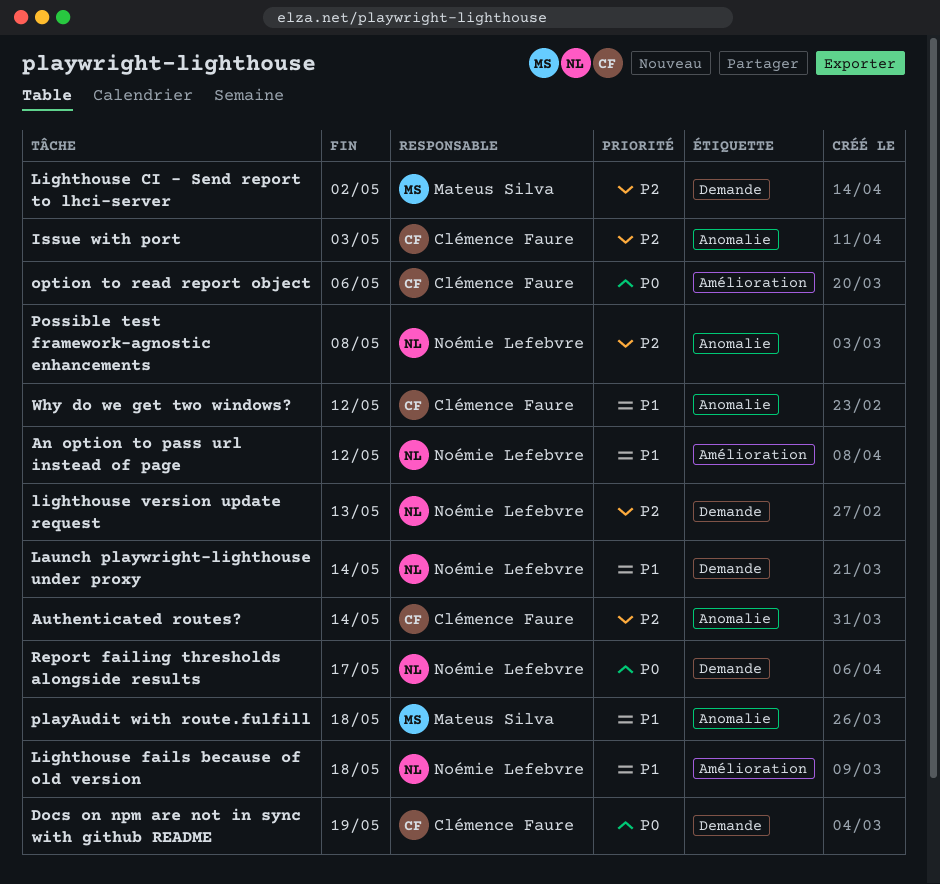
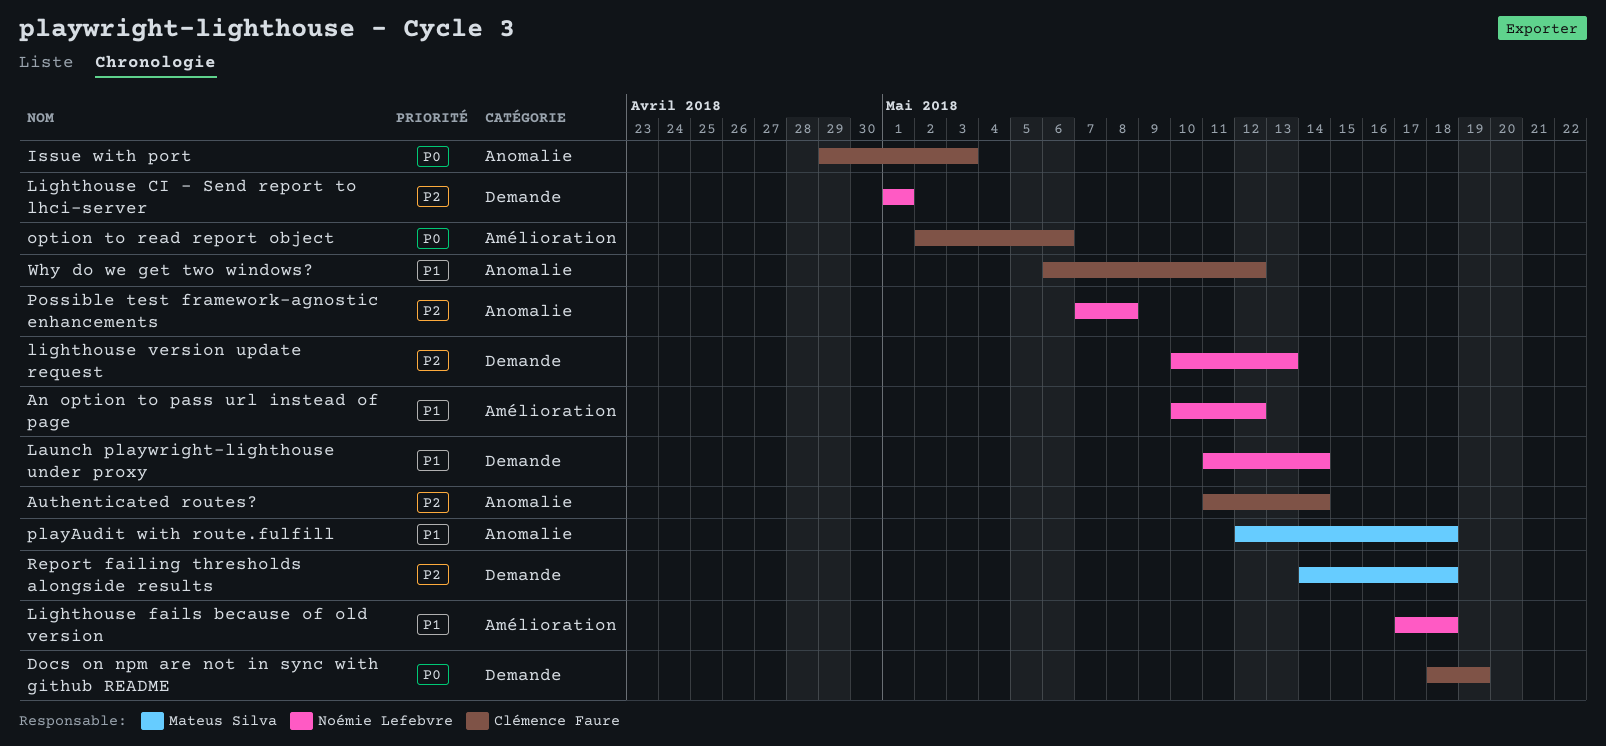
Issue with port, priority: P2 -> P0
Lighthouse CI - Send report to lhci-server, owner: Mateus Silva -> Noémie Lefebvre
Lighthouse CI - Send report to lhci-server, due: May 2 -> May 1
Report failing thresholds alongside results, owner: Noémie Lefebvre -> Mateus Silva
Report failing thresholds alongside results, priority: P0 -> P2
Report failing thresholds alongside results, due: May 17 -> May 18

